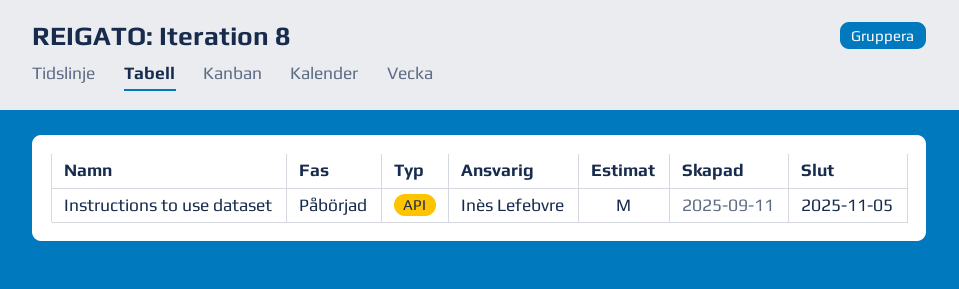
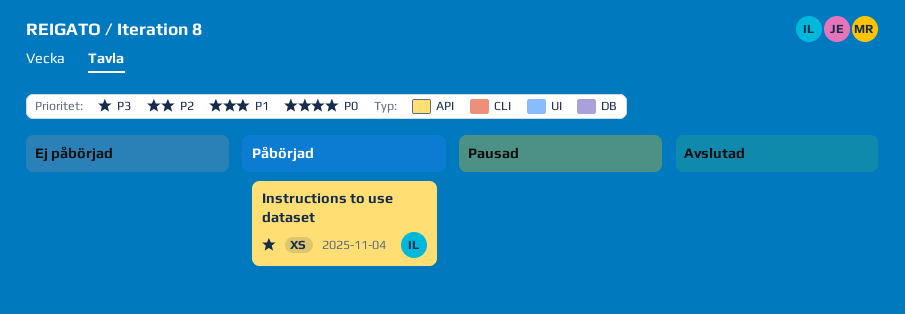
Instructions to use dataset, estimate: M -> XS
Instructions to use dataset, due: Nov 5 -> Nov 4

